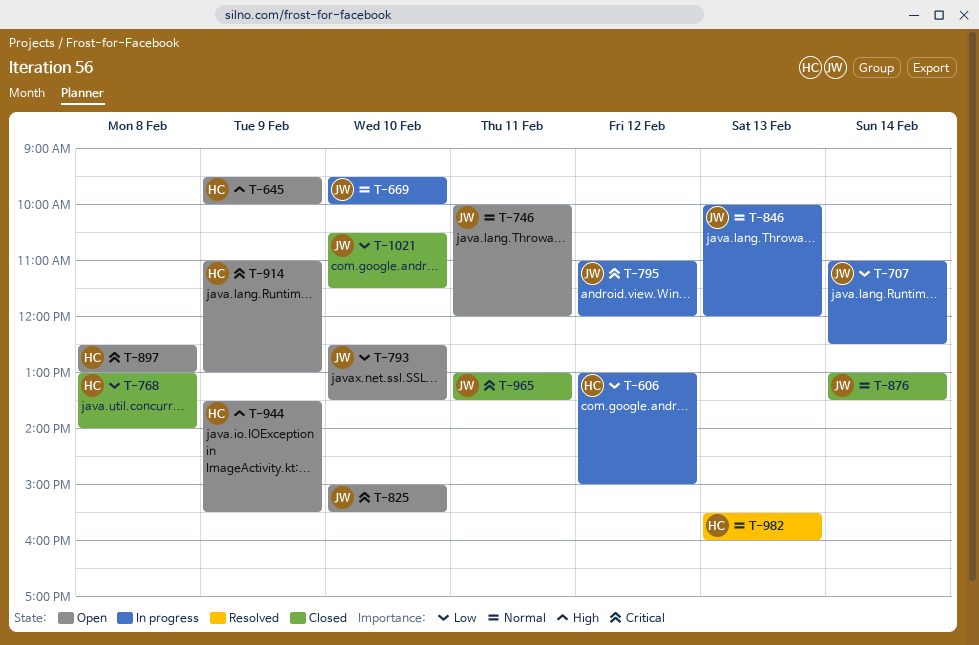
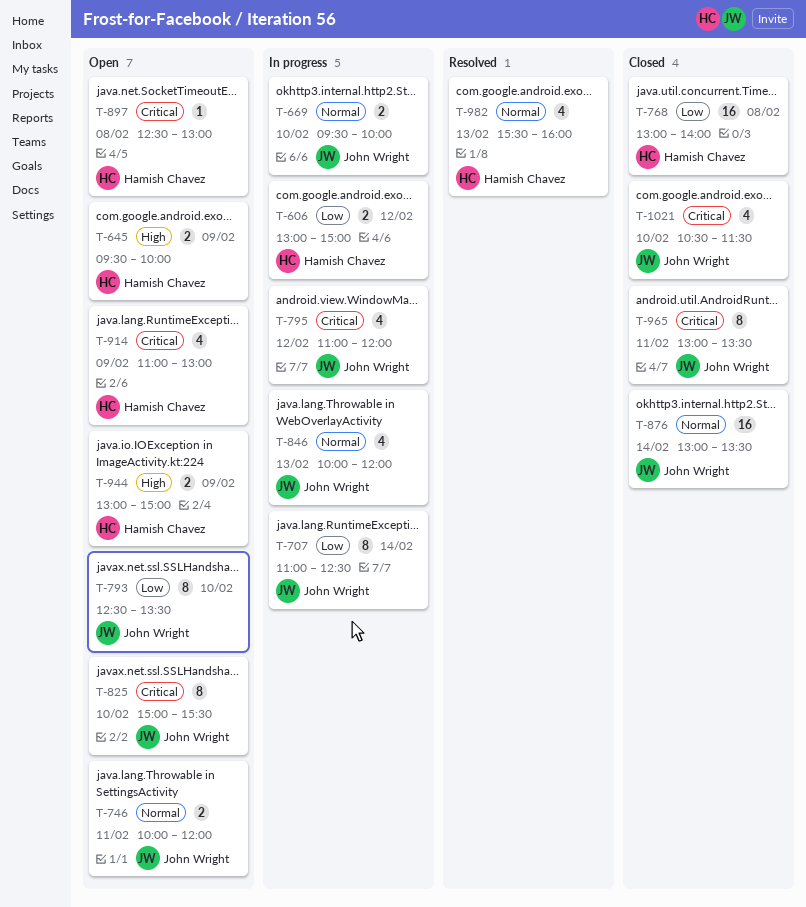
T-944, begins: 13:30 -> 13:00
T-944, ends: 15:30 -> 15:00
T-1021, priority: Low -> Critical

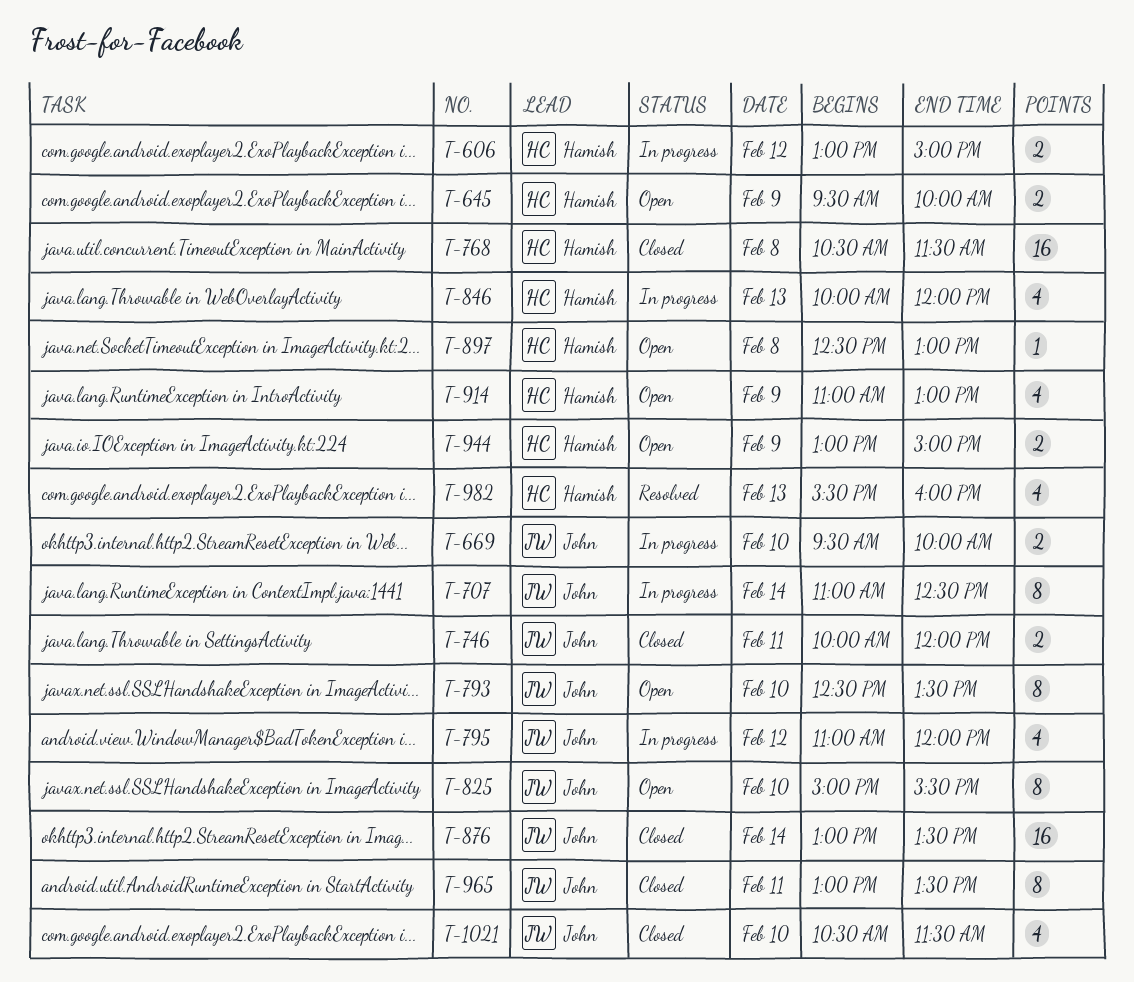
T-746, status: Open -> Closed
T-768, begins: 13:00 -> 10:30
T-768, ends: 14:00 -> 11:30
T-846, owner: John Wright -> Hamish Chavez

